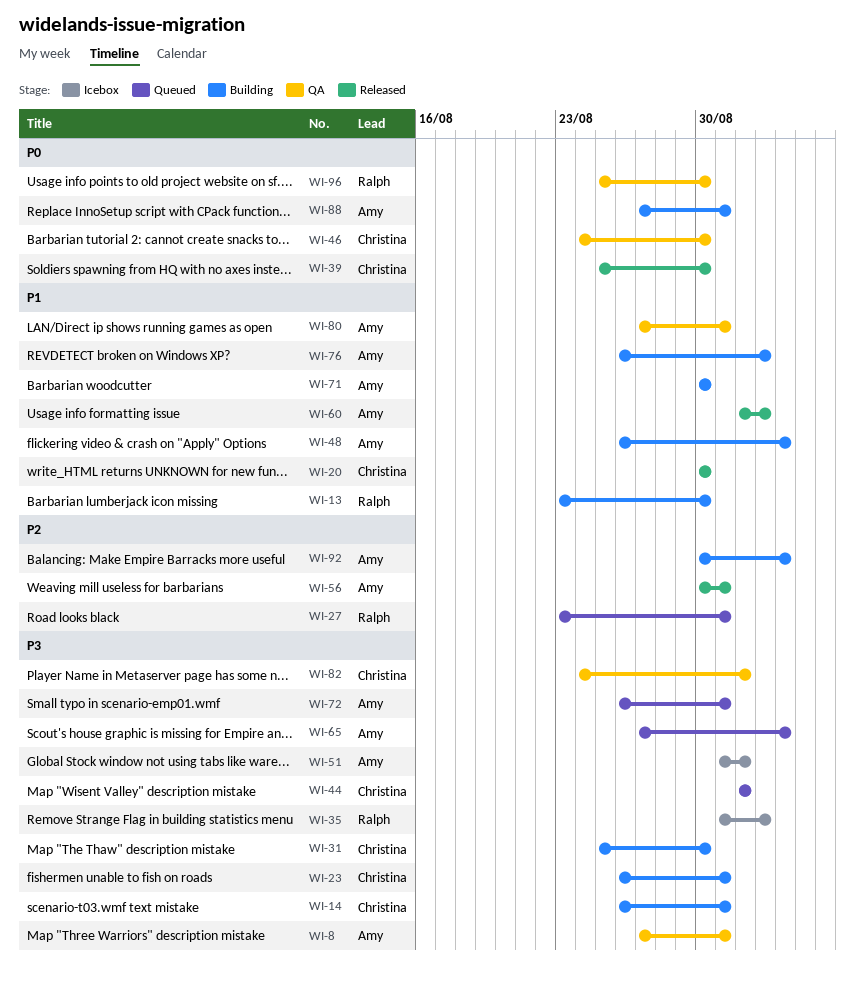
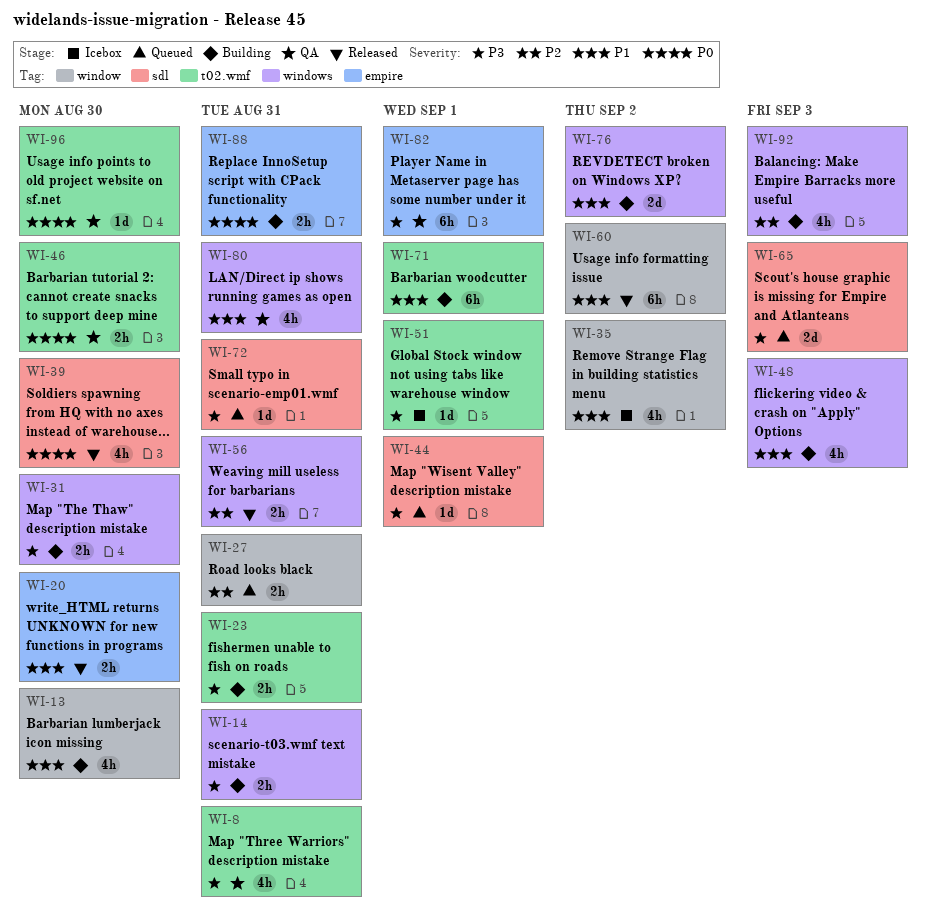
WI-35, priority: P3 -> P1
WI-71, due: Aug 30 -> Sep 1

